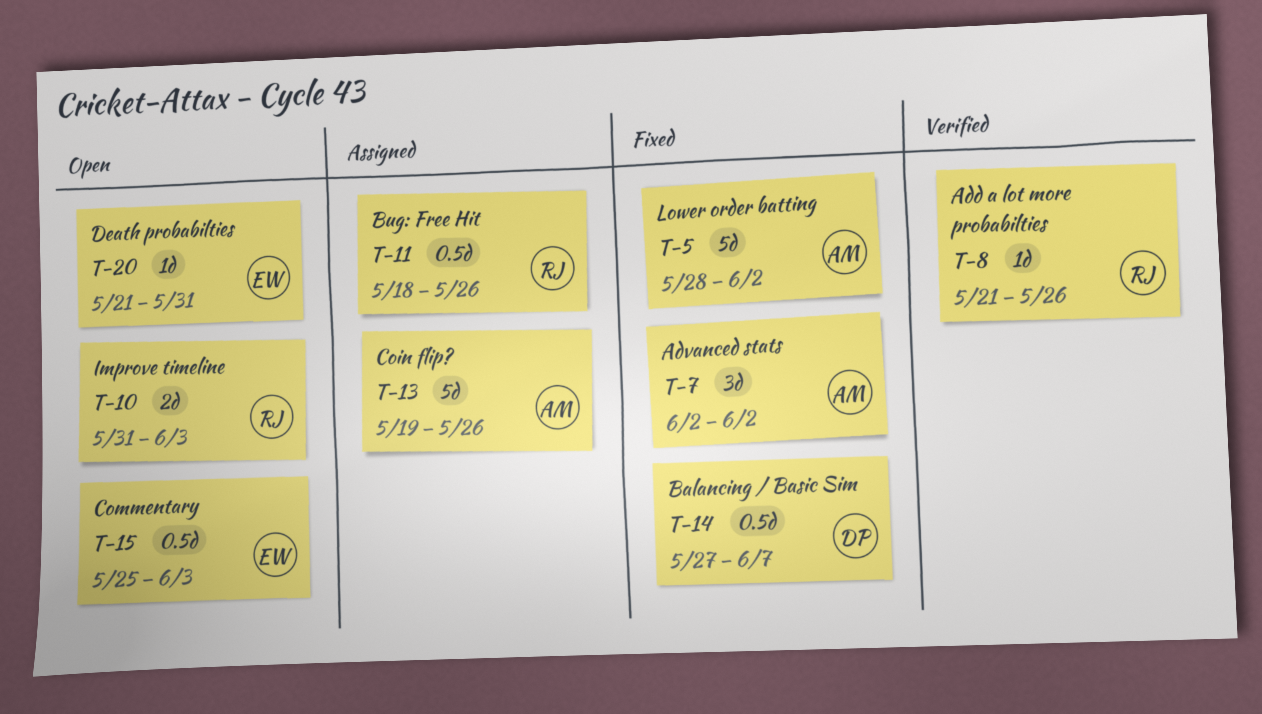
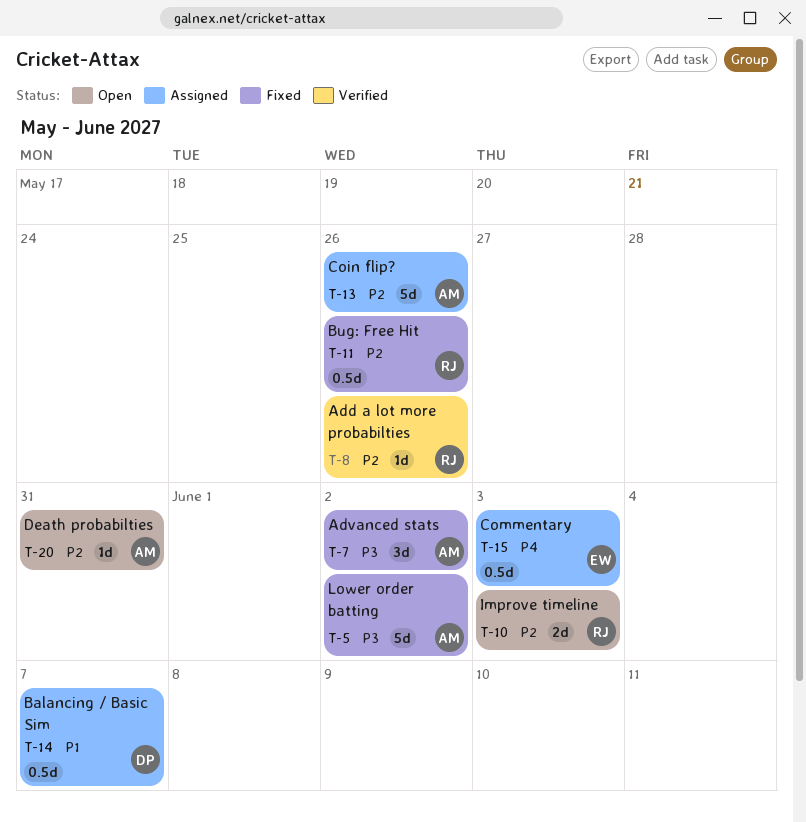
T-11, status: Assigned -> Fixed
T-14, status: Fixed -> Assigned
T-15, status: Open -> Assigned
T-20, owner: EW -> AM

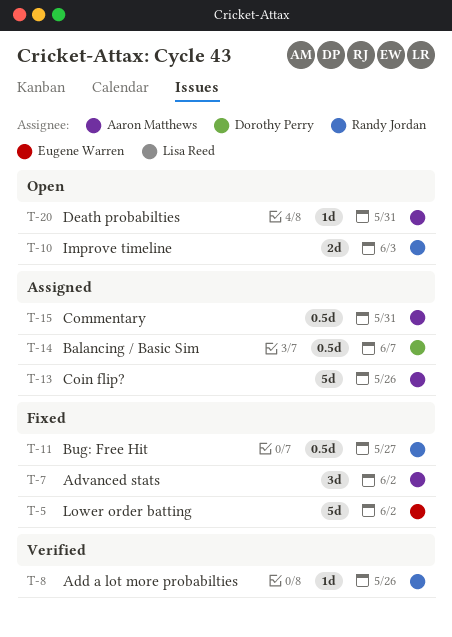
T-5, owner: Aaron Matthews -> Eugene Warren
T-11, due: May 26 -> May 27
T-15, owner: Eugene Warren -> Aaron Matthews
T-15, due: Jun 3 -> May 31

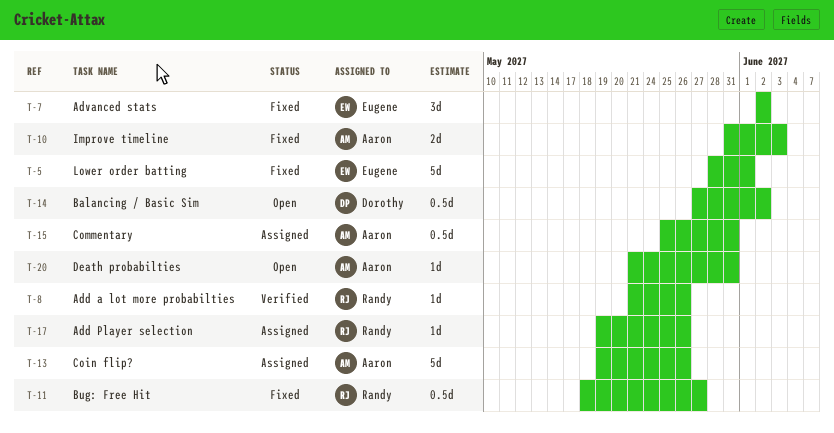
T-5, due: Jun 2 -> Jun 1
T-7, owner: Aaron Matthews -> Eugene Warren
T-10, status: Open -> Fixed
T-10, owner: Randy Jordan -> Aaron Matthews
T-14, status: Assigned -> Open
T-14, due: Jun 7 -> Jun 2
T-17: none -> present

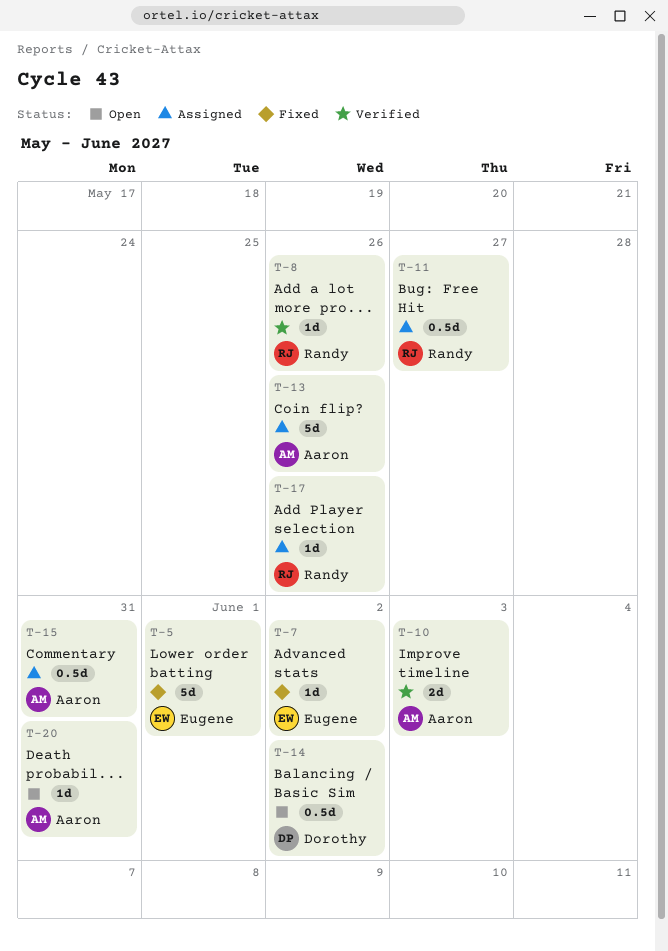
T-7, estimate: 3d -> 1d
T-10, status: Fixed -> Verified
T-11, status: Fixed -> Assigned

